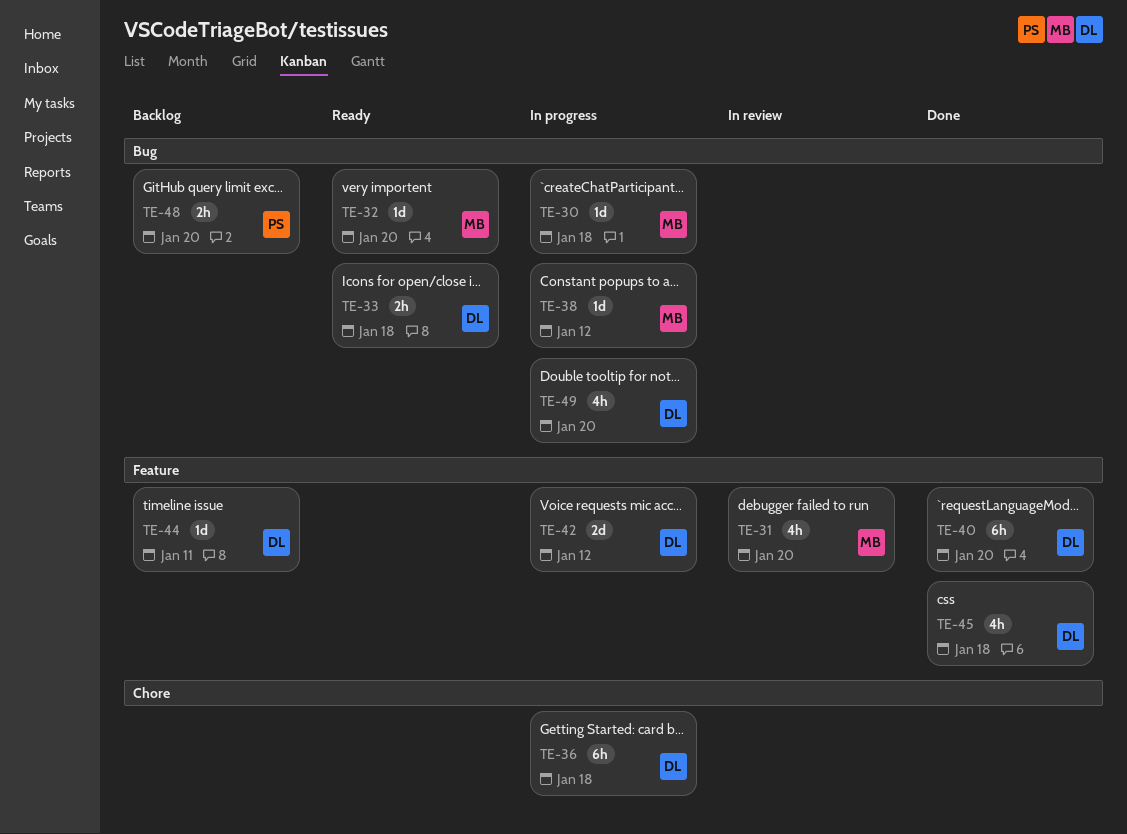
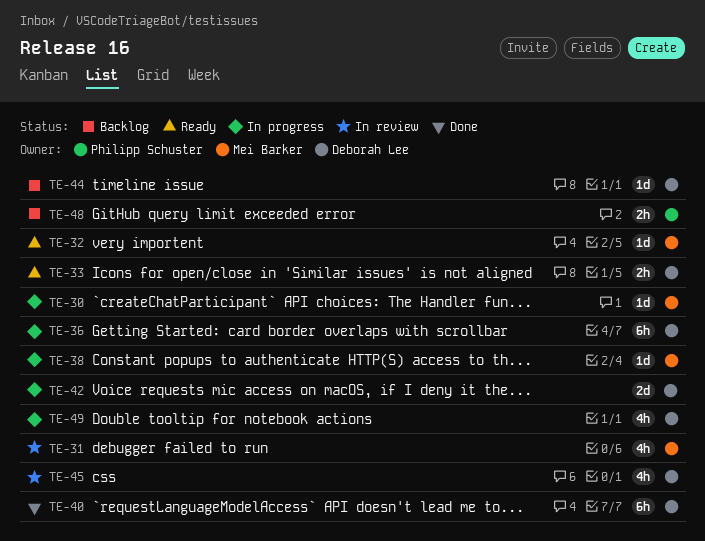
TE-45, status: Done -> In review

